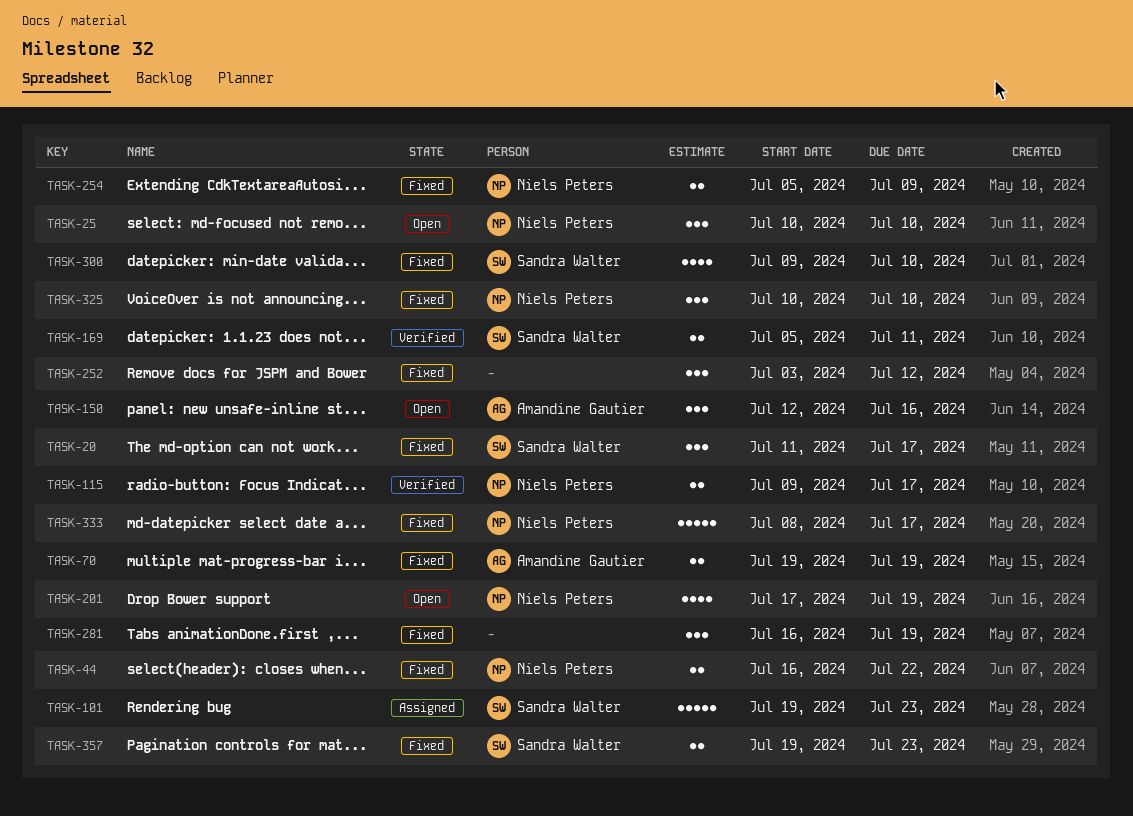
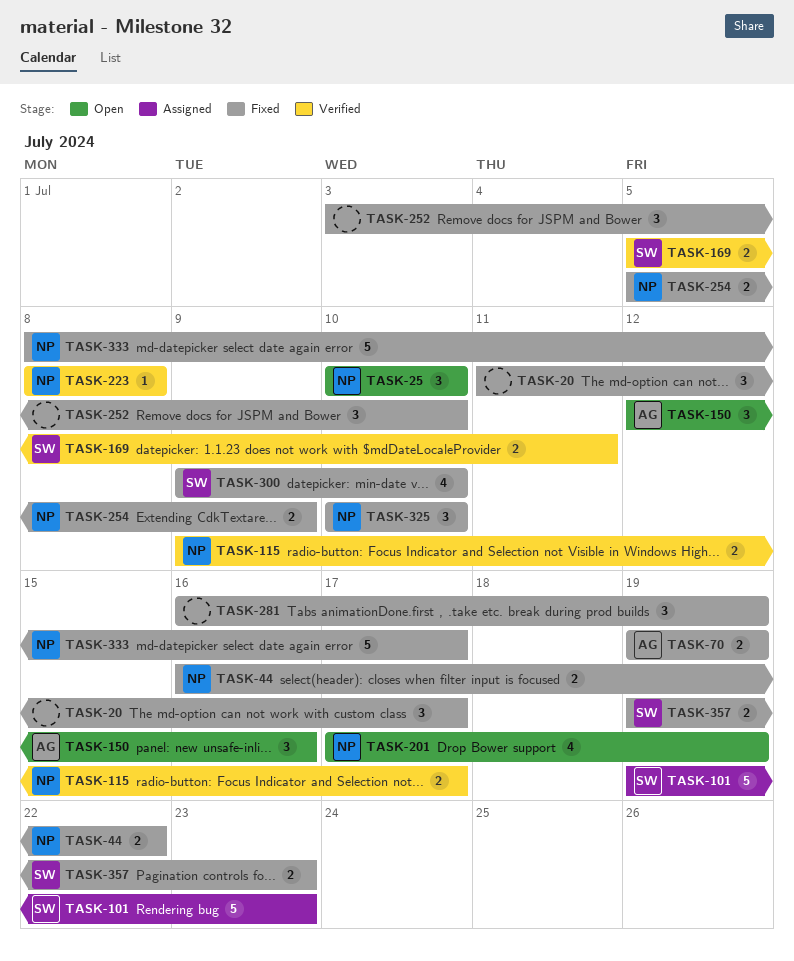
TASK-20, owner: Sandra Walter -> none
TASK-223: none -> present
TASK-252, due: Jul 12 -> Jul 10

